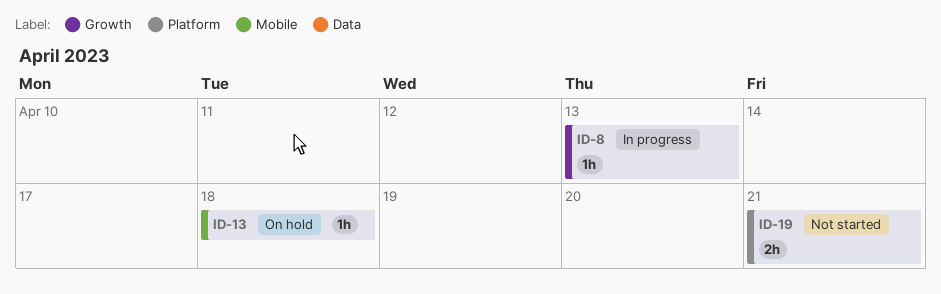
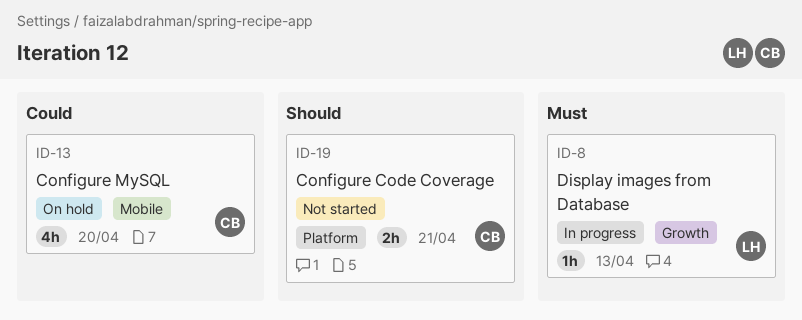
ID-13, estimate: 1h -> 4h
ID-13, due: Apr 18 -> Apr 20

